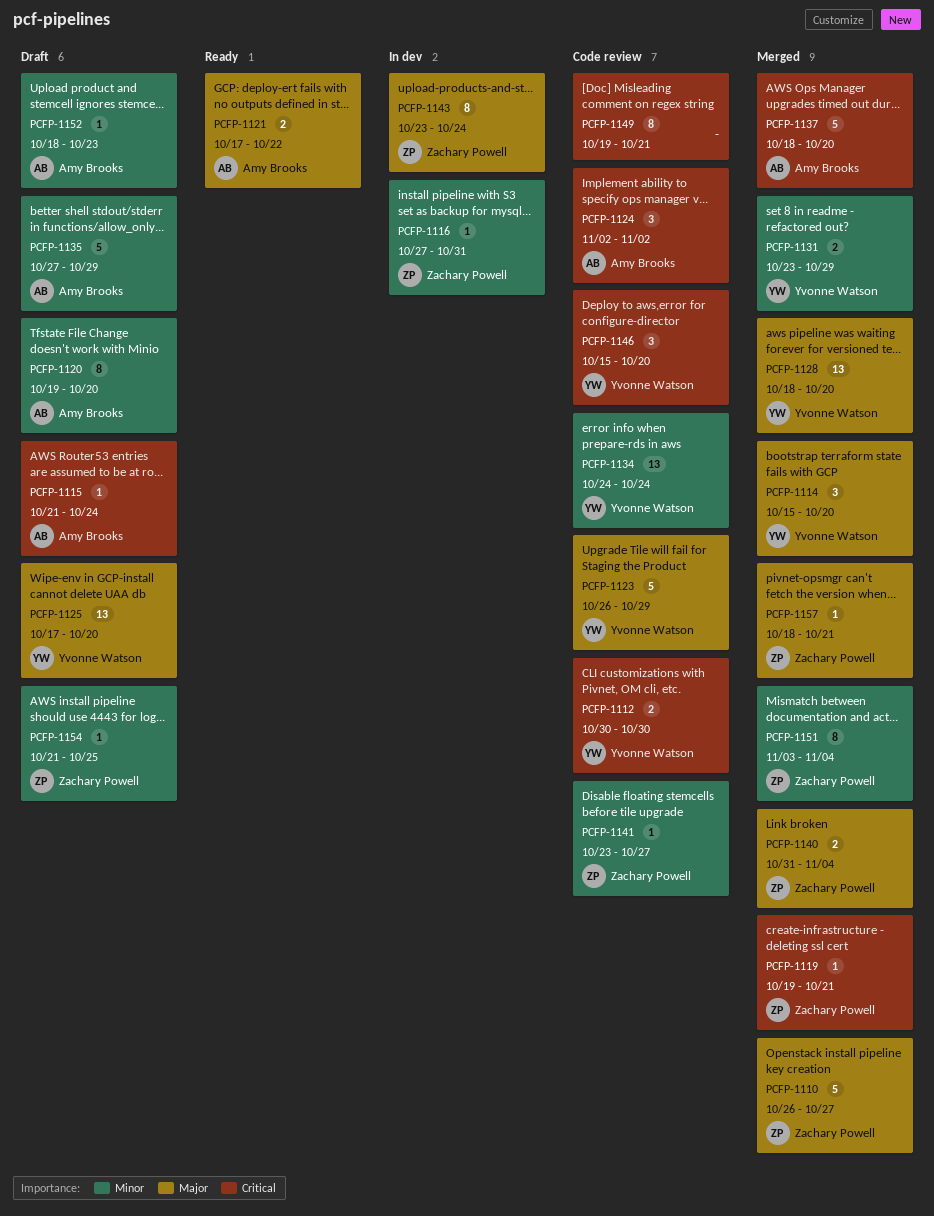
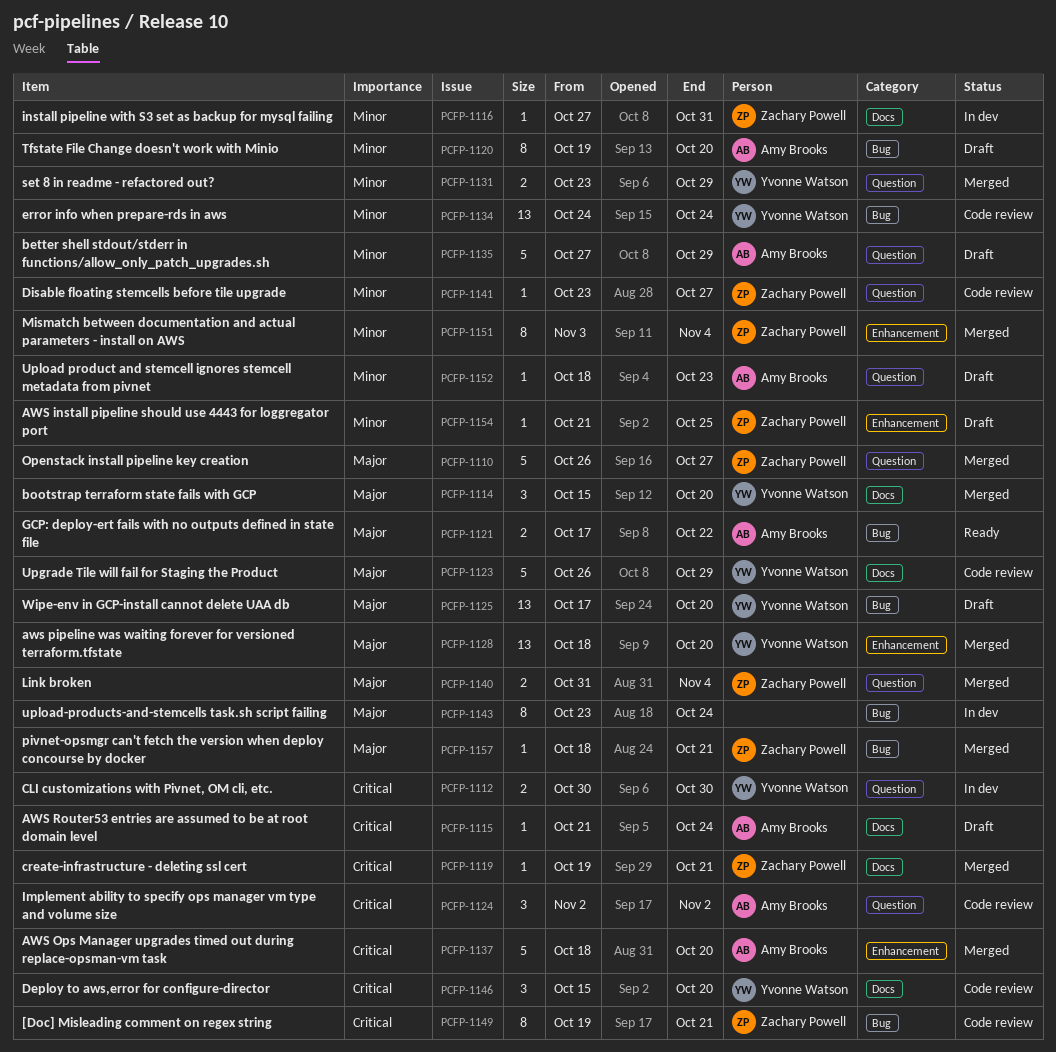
PCFP-1112, status: Code review -> In dev
PCFP-1143, owner: Zachary Powell -> none
PCFP-1149, owner: none -> Zachary Powell

